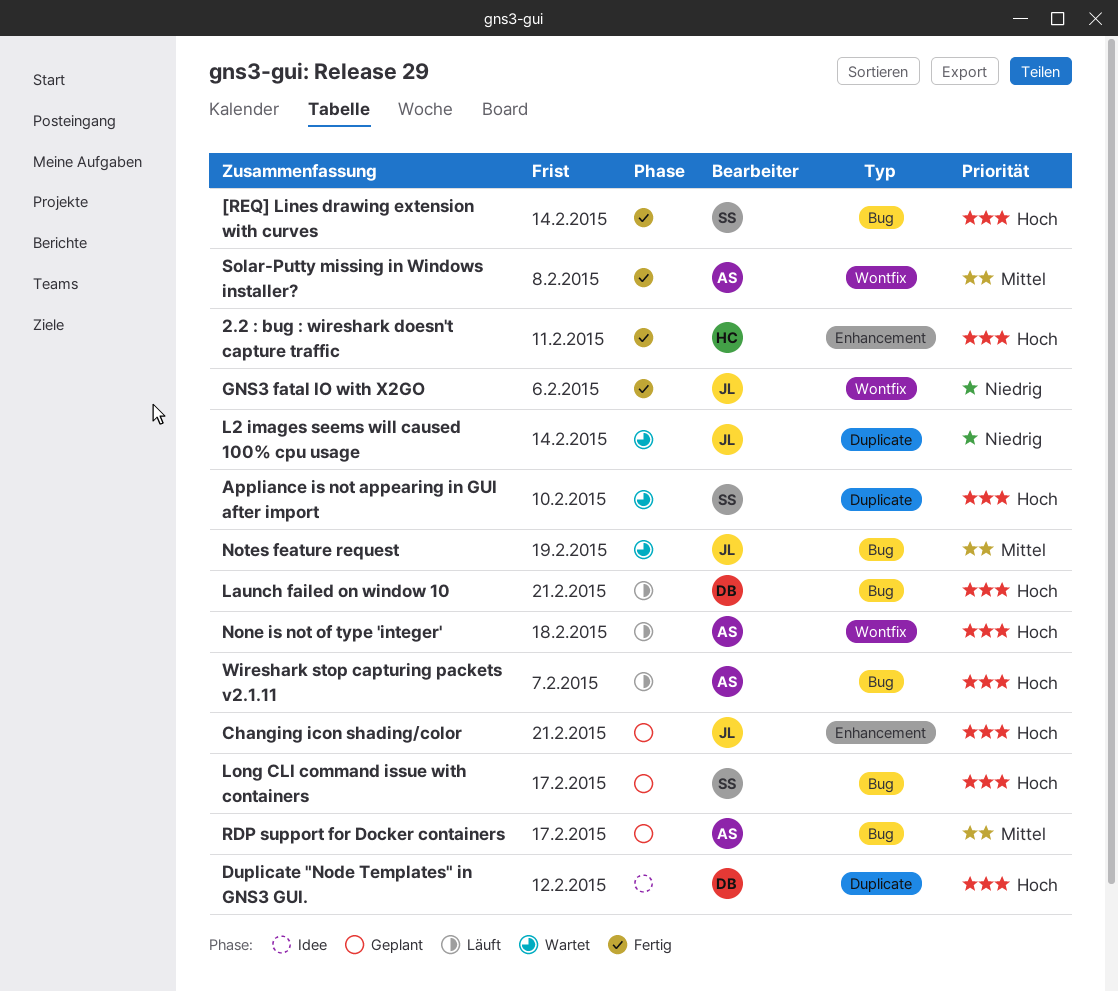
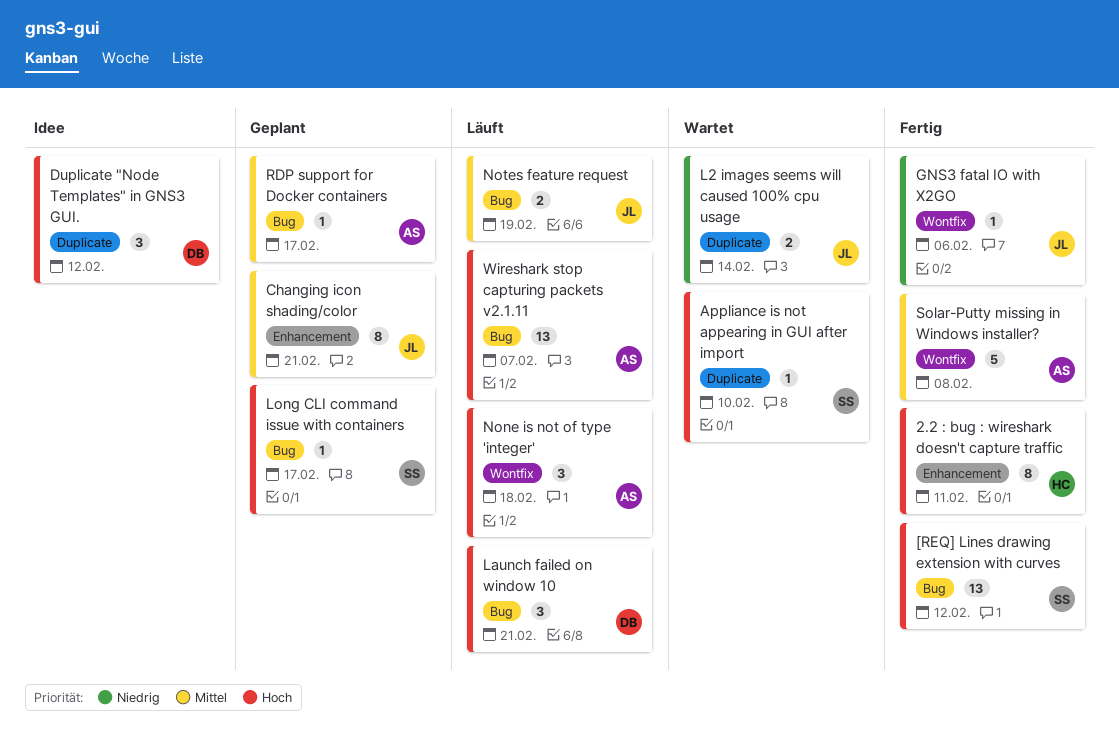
[REQ] Lines drawing extension with curves, due: Feb 14 -> Feb 12
Changing icon shading/color, priority: Hoch -> Mittel
Notes feature request, status: Wartet -> Läuft

